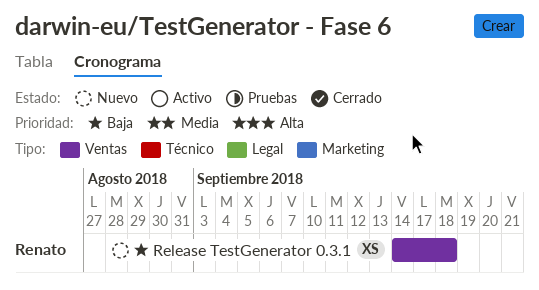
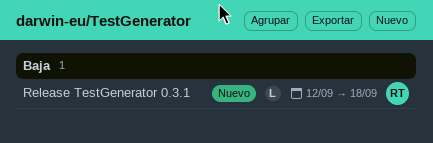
Release TestGenerator 0.3.1, estimate: XS -> L
Release TestGenerator 0.3.1, start: Sep 14 -> Sep 12

